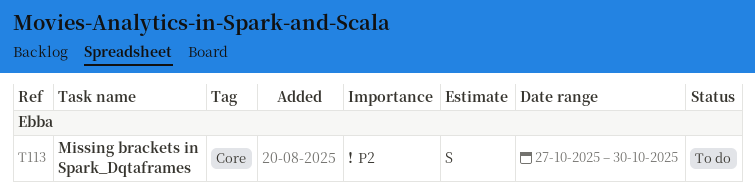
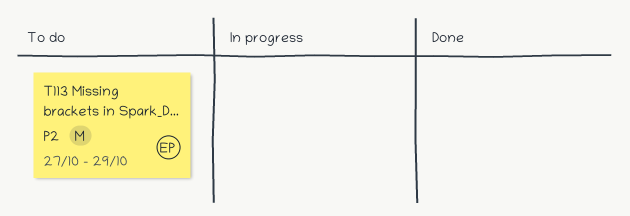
T113, estimate: S -> M
T113, due: Oct 30 -> Oct 29

